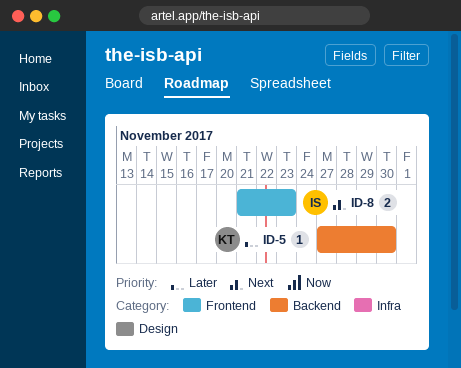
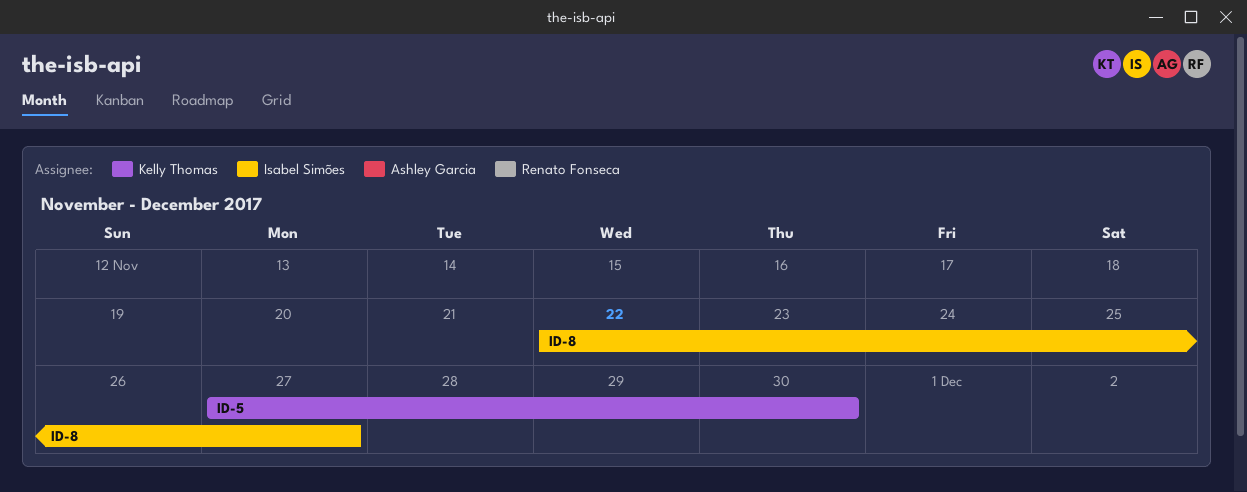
ID-8, start: Nov 21 -> Nov 22
ID-8, due: Nov 23 -> Nov 27

